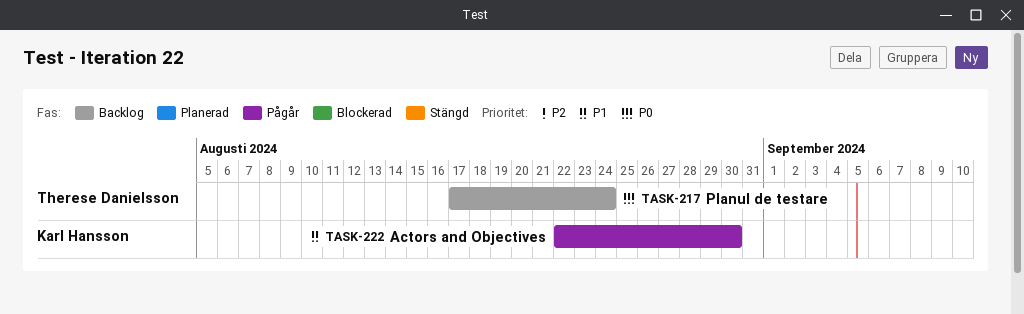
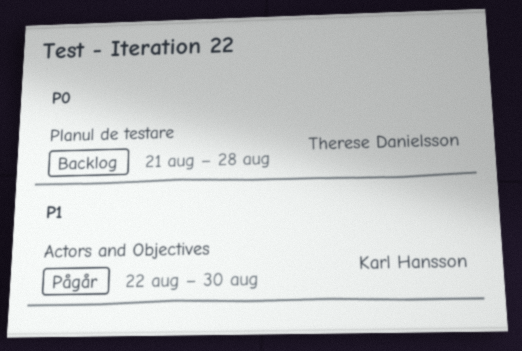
Planul de testare, start: Aug 17 -> Aug 21
Planul de testare, due: Aug 24 -> Aug 28

